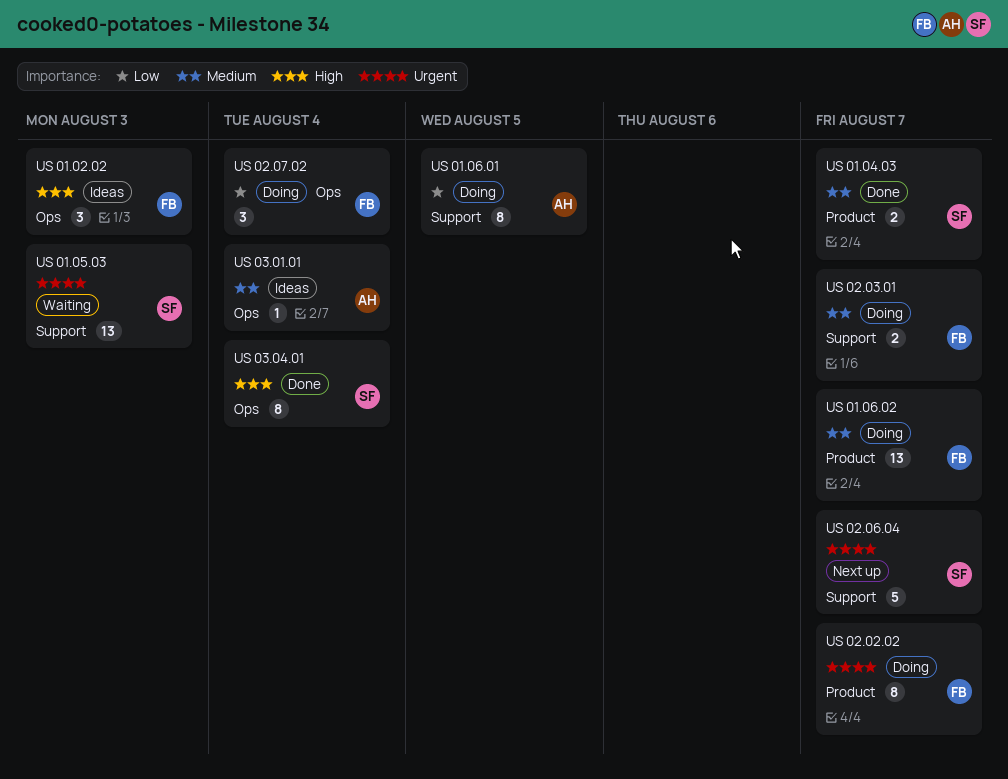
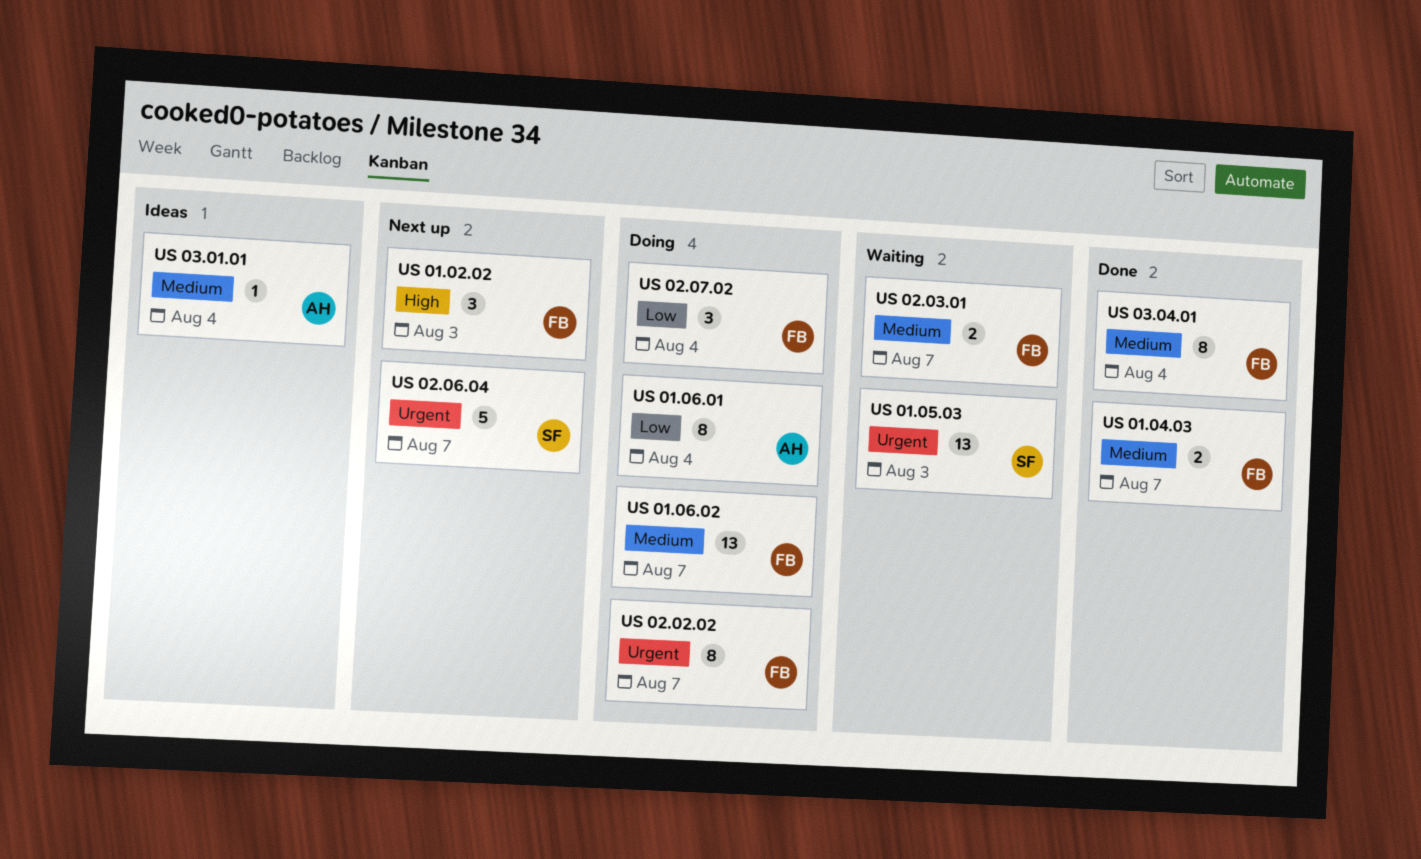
US 01.02.02, status: Ideas -> Next up
US 01.04.03, owner: SF -> FB
US 01.06.01, due: Aug 5 -> Aug 4
US 02.03.01, status: Doing -> Waiting
US 03.04.01, owner: SF -> FB
US 03.04.01, priority: High -> Medium

